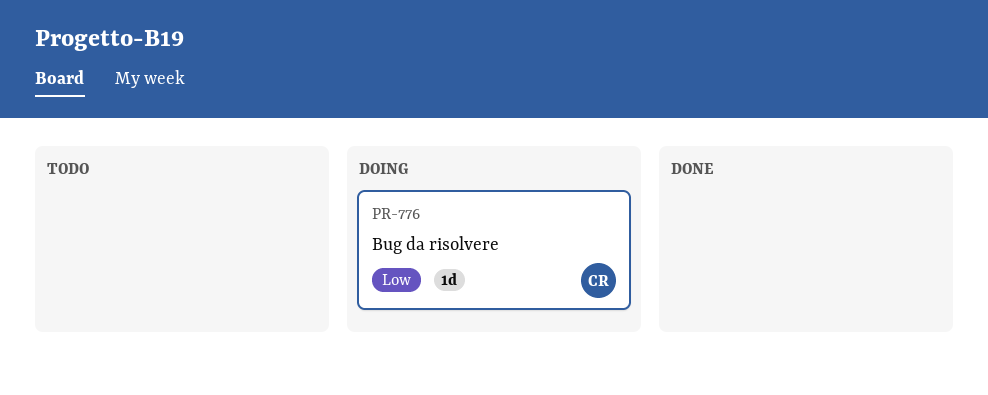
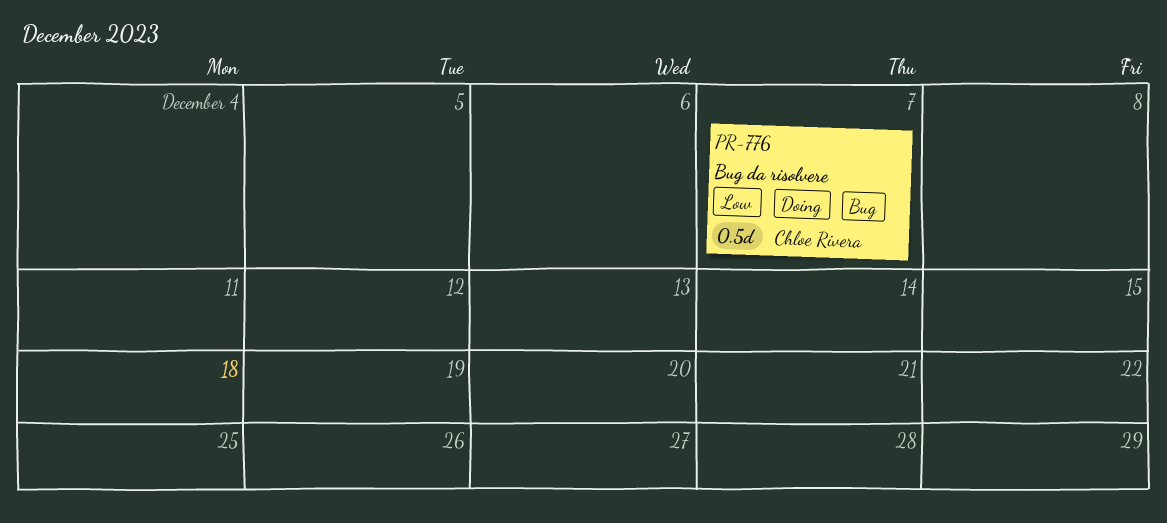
PR-776, estimate: 1d -> 0.5d

